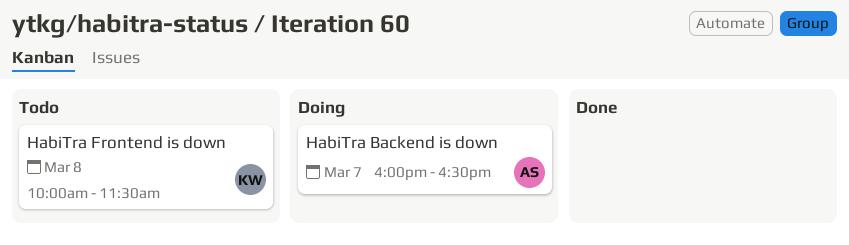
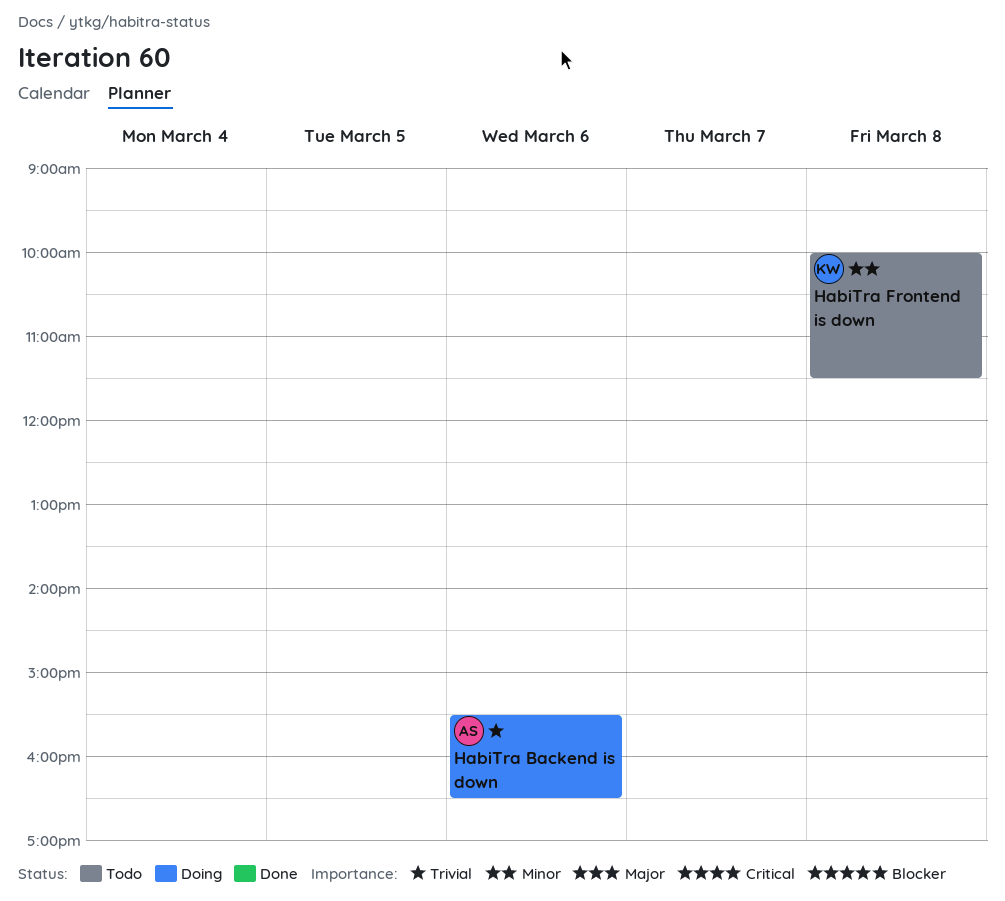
HabiTra Backend is down, day: Mar 7 -> Mar 6
HabiTra Backend is down, begins: 16:00 -> 15:30

